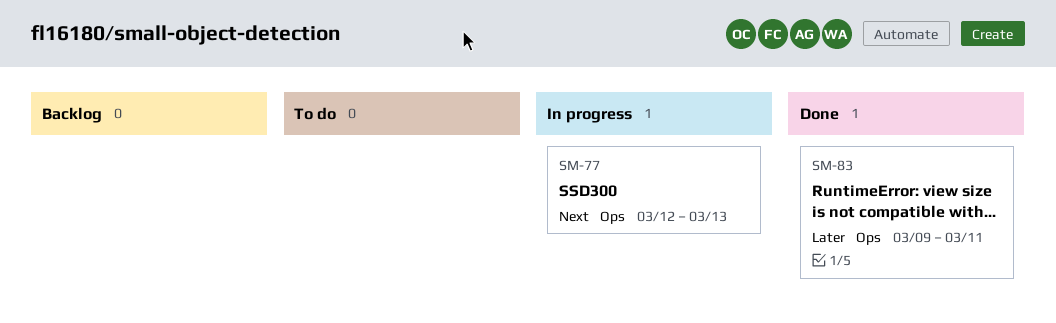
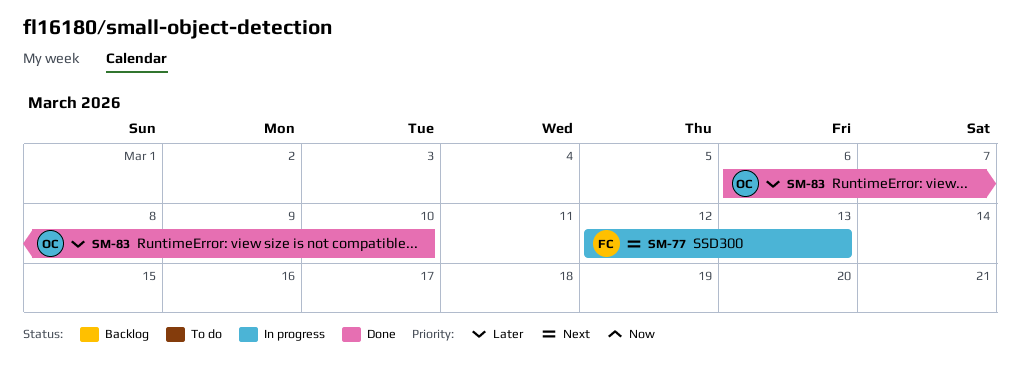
SM-83, start: Mar 9 -> Mar 6
SM-83, due: Mar 11 -> Mar 10

